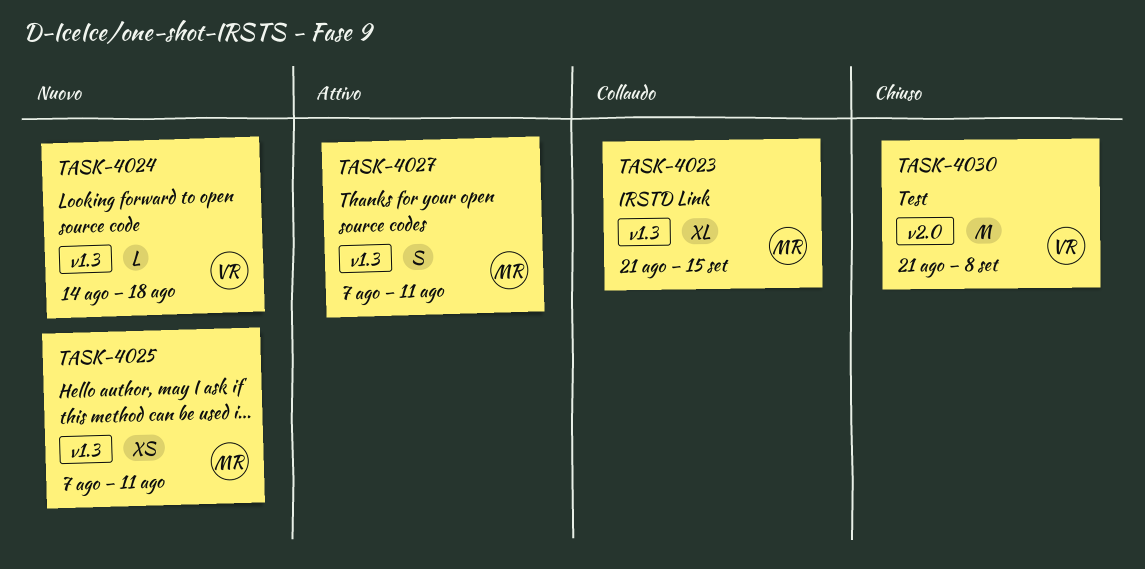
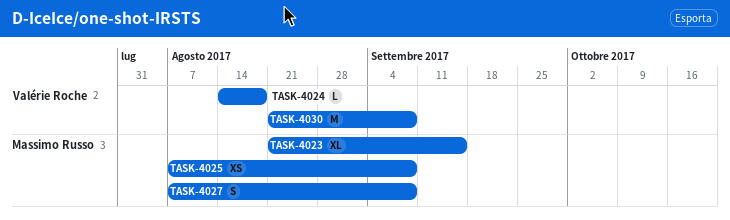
TASK-4025, due: Aug 11 -> Sep 8
TASK-4027, due: Aug 11 -> Sep 8

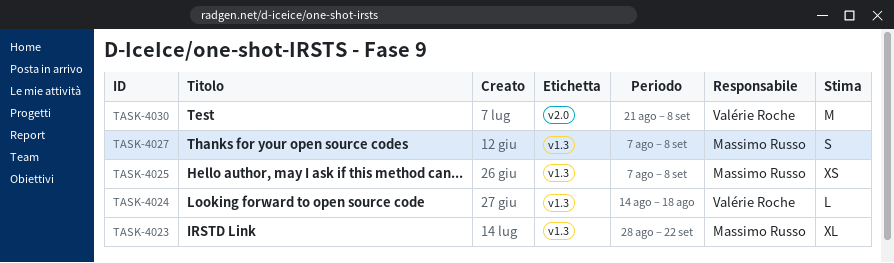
TASK-4023, start: Aug 21 -> Aug 28
TASK-4023, due: Sep 15 -> Sep 22

